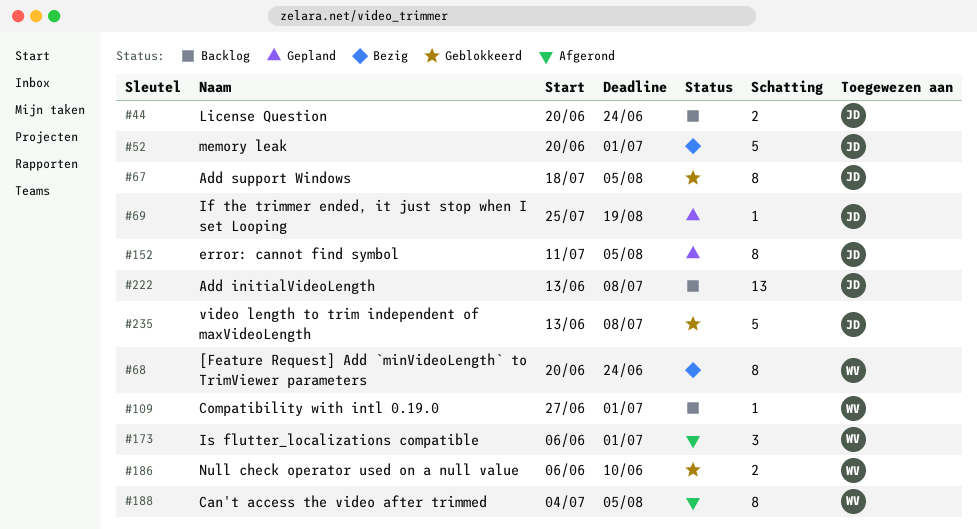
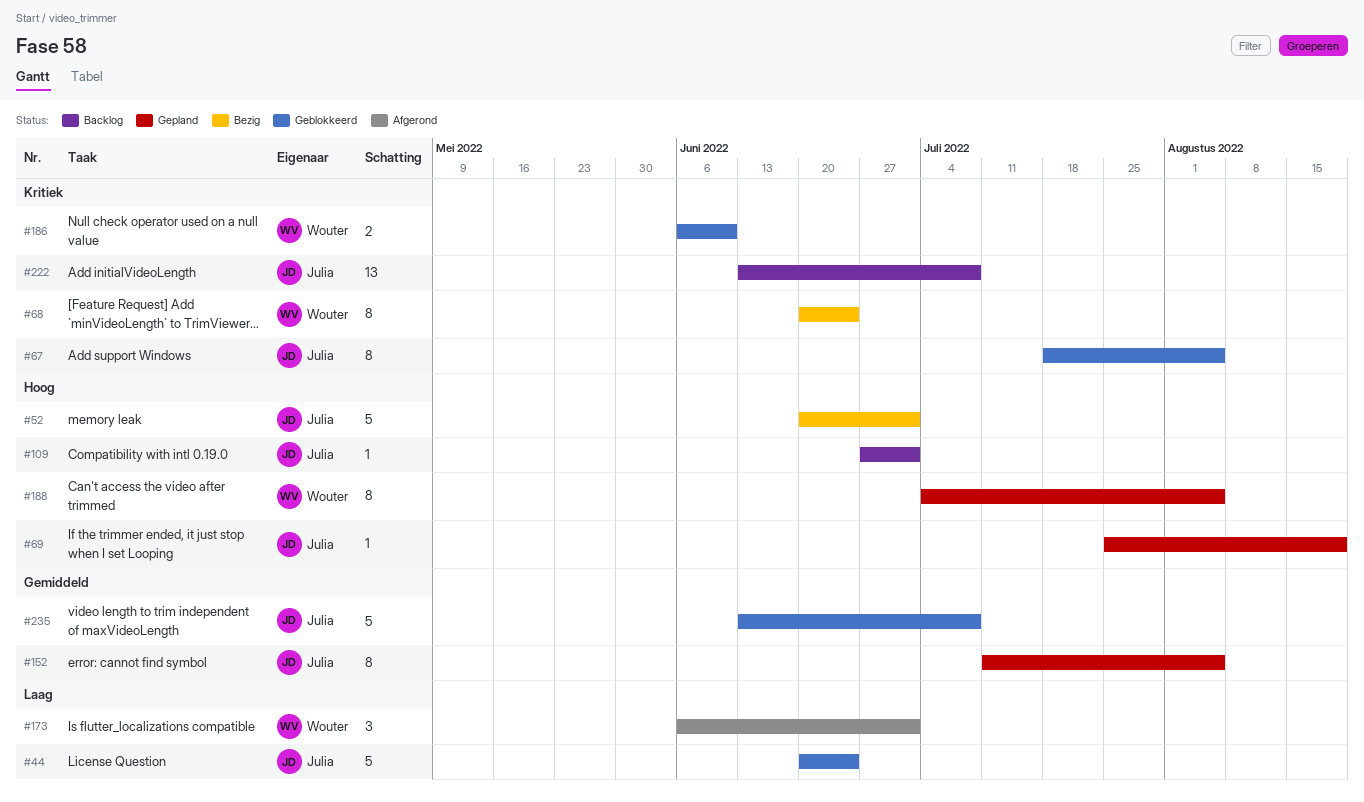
#44, status: Backlog -> Geblokkeerd
#44, estimate: 2 -> 5
#109, owner: Wouter -> Julia
#188, status: Afgerond -> Gepland

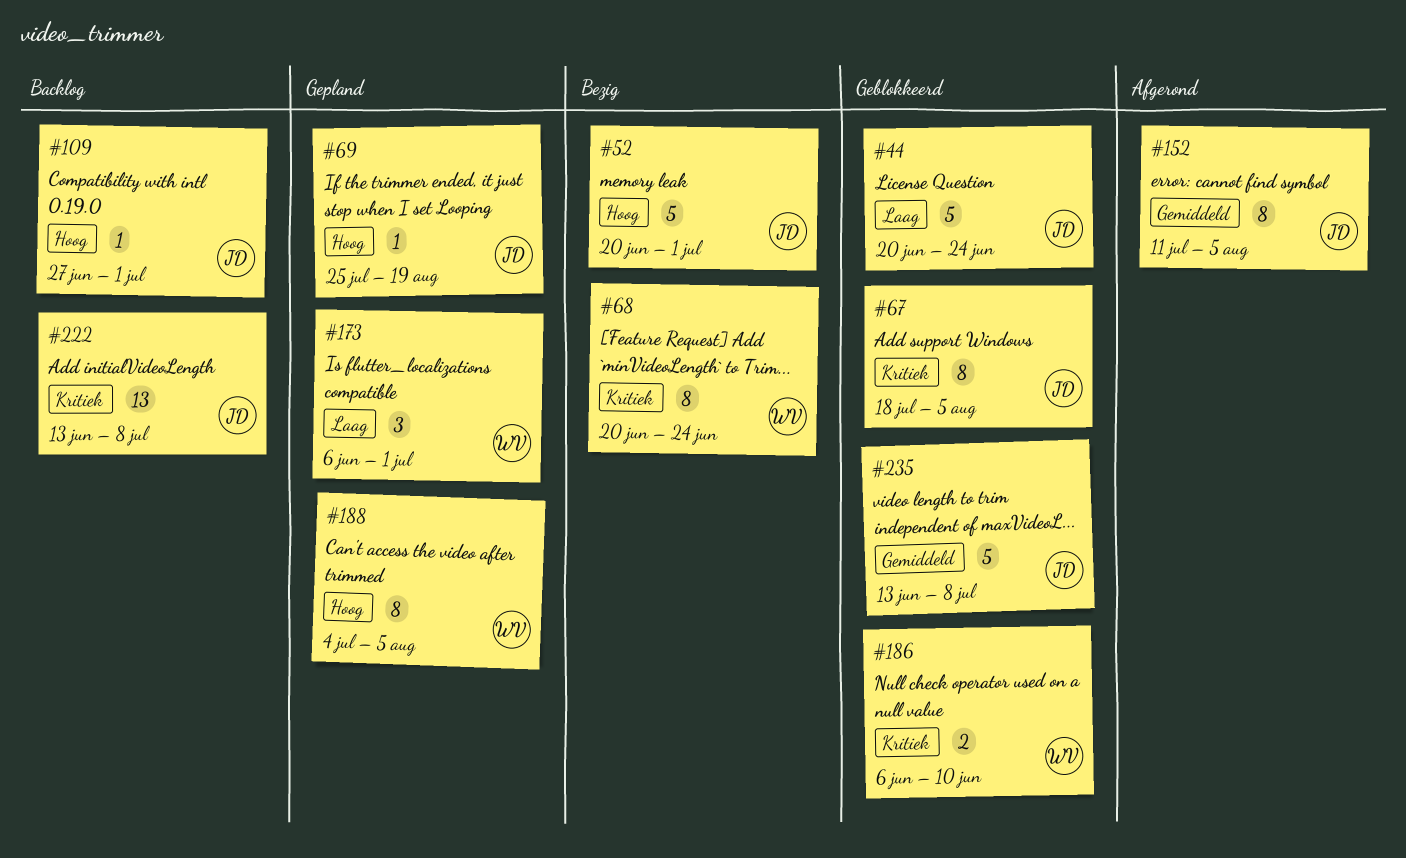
#152, status: Gepland -> Afgerond
#173, status: Afgerond -> Gepland

